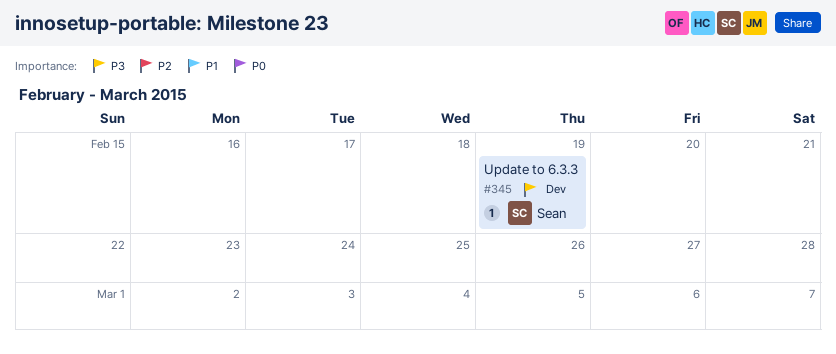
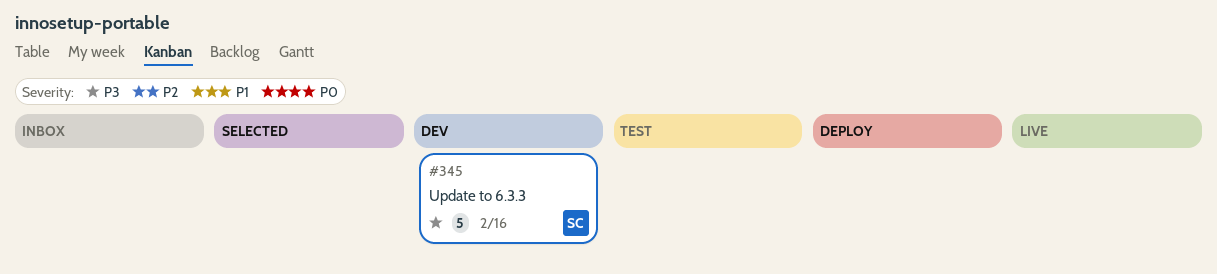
#345, estimate: 1 -> 5
#345, due: Feb 19 -> Feb 16

